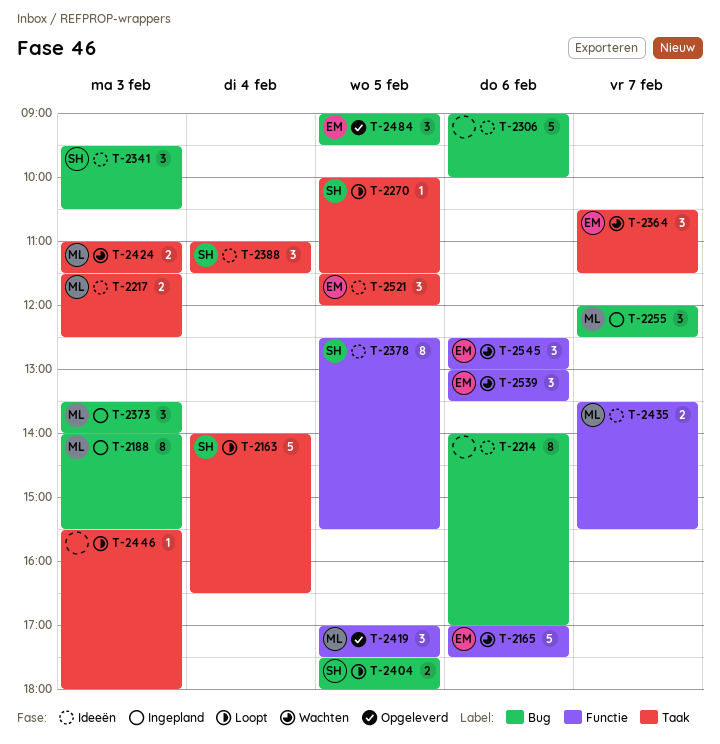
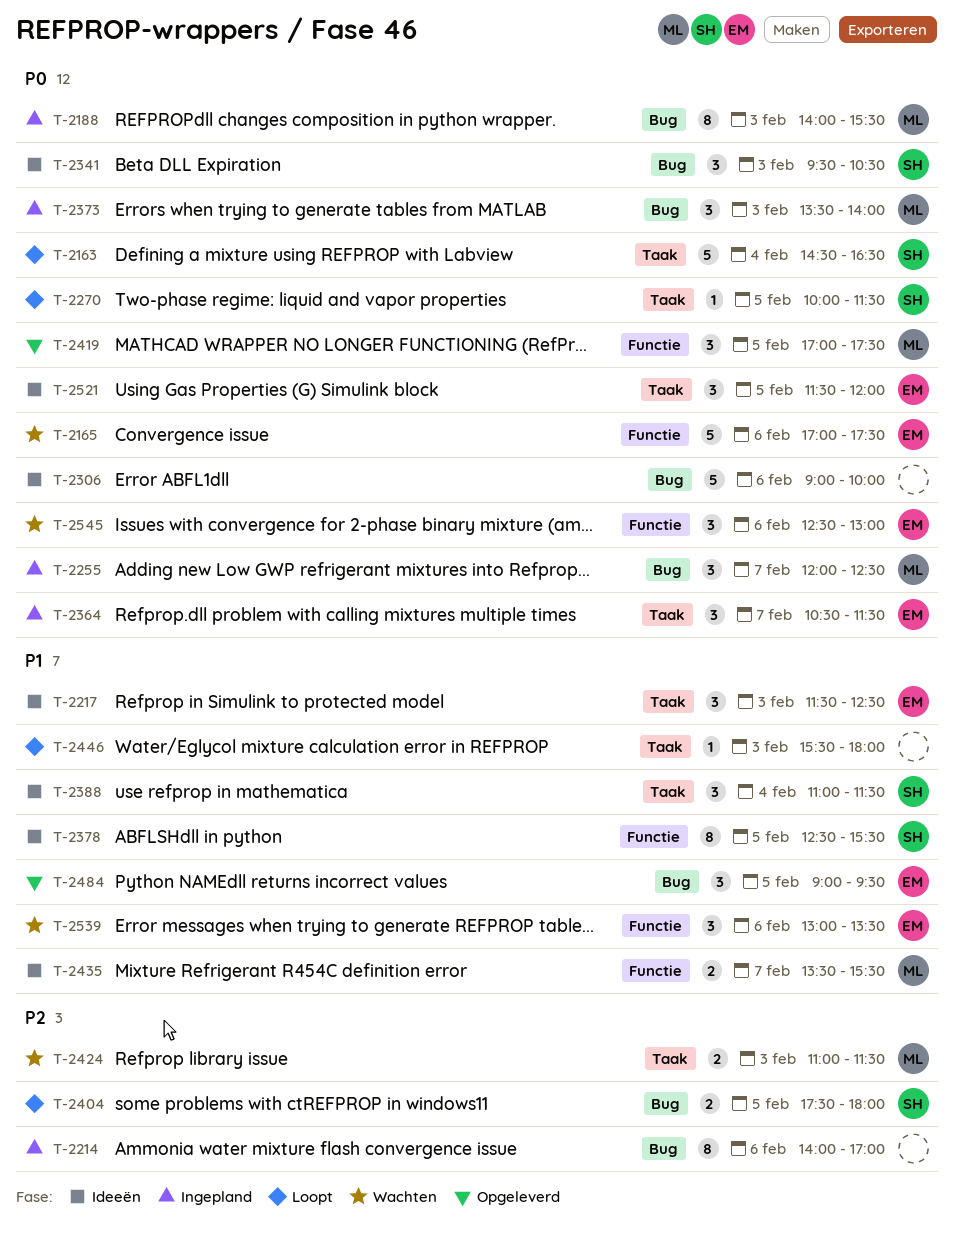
T-2163, begins: 14:00 -> 14:30
T-2214, status: Ideeën -> Ingepland
T-2217, owner: ML -> EM
T-2217, estimate: 2 -> 3
T-2364, status: Wachten -> Ingepland

